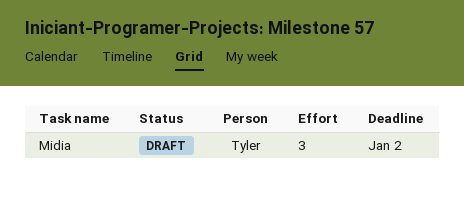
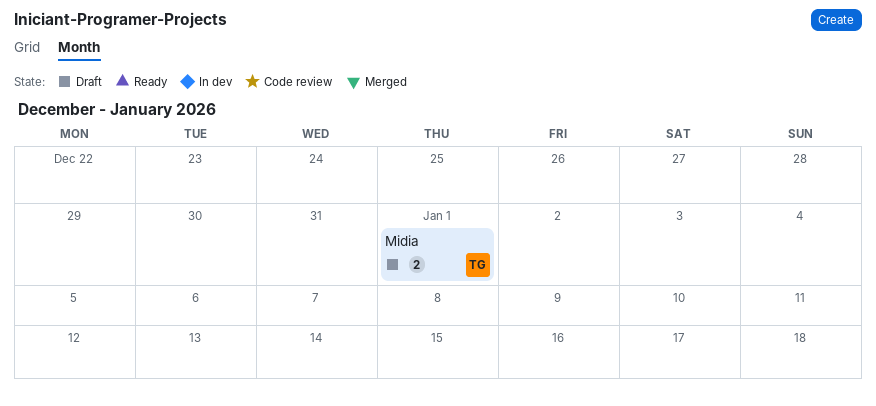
Midia, estimate: 3 -> 2
Midia, due: Jan 2 -> Jan 1

